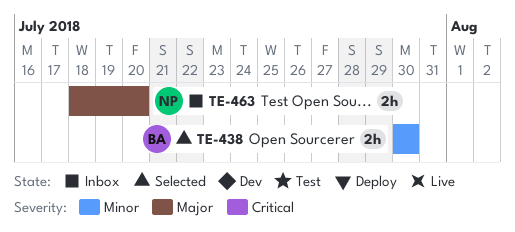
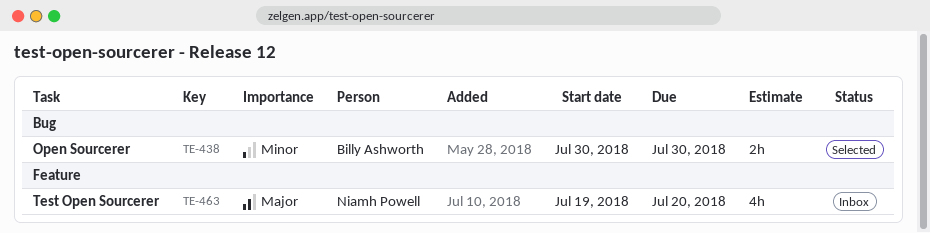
TE-463, estimate: 2h -> 4h
TE-463, start: Jul 18 -> Jul 19

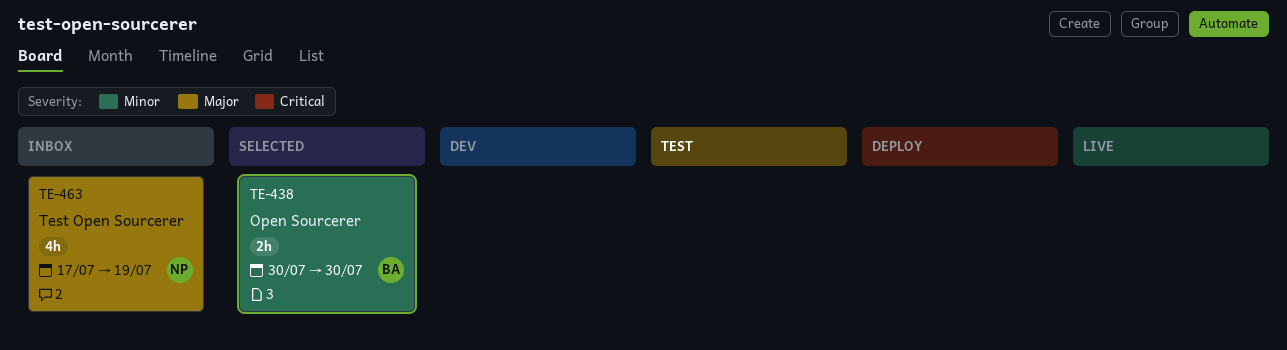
TE-463, start: Jul 19 -> Jul 17
TE-463, due: Jul 20 -> Jul 19

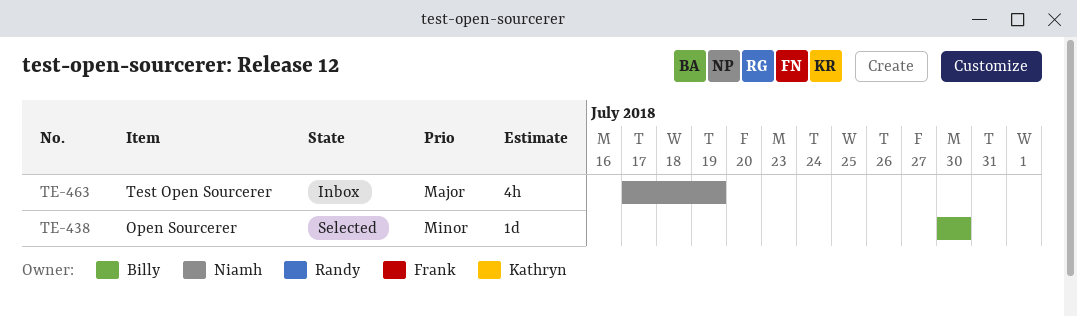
TE-438, estimate: 2h -> 1d

